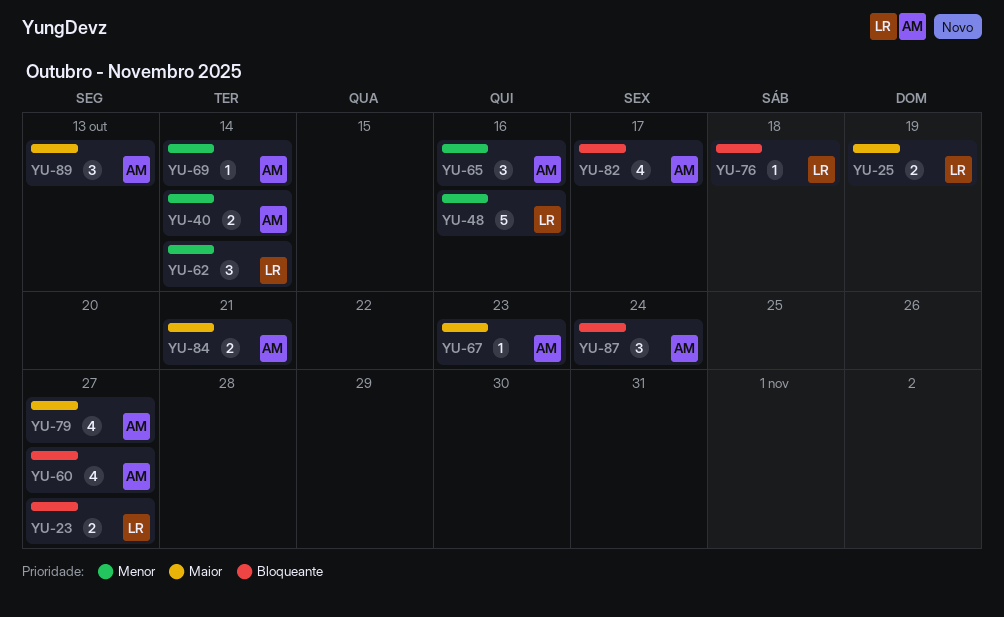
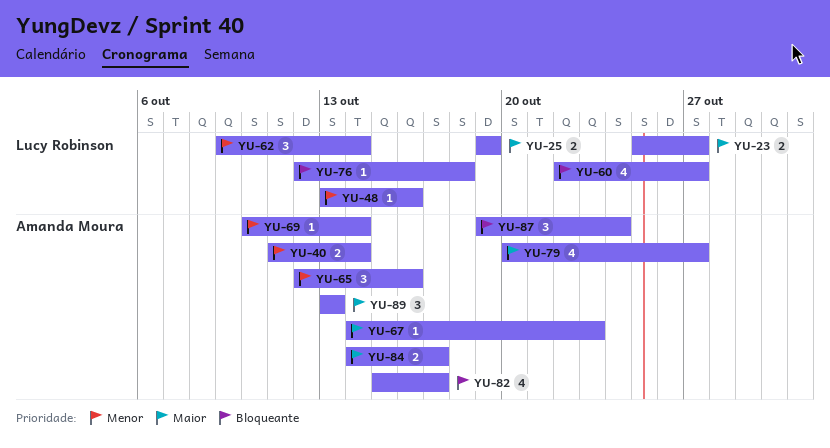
YU-23, priority: Bloqueante -> Maior
YU-48, estimate: 5 -> 1
YU-60, owner: Amanda Moura -> Lucy Robinson
YU-84, due: Oct 21 -> Oct 17

